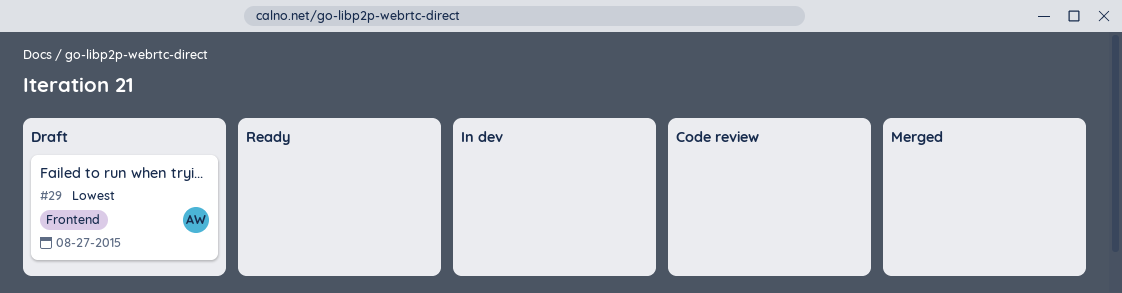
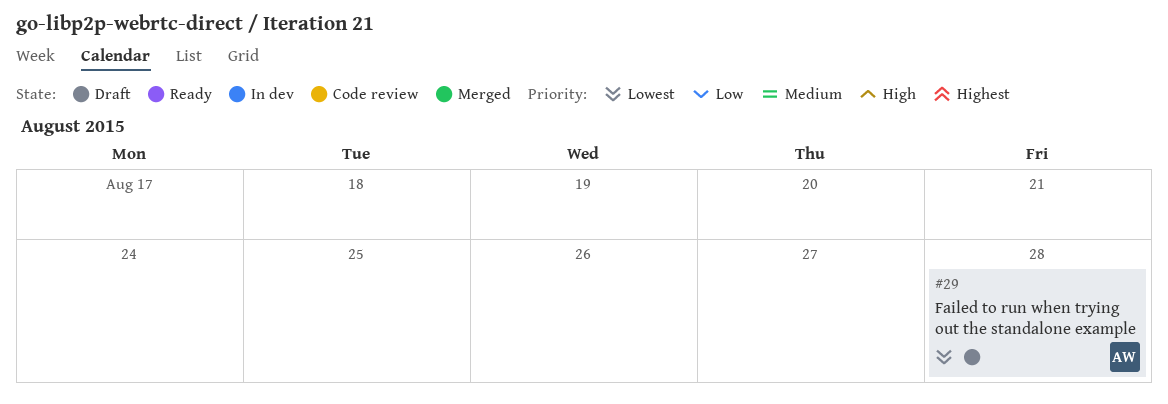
#29, due: Aug 27 -> Aug 28

